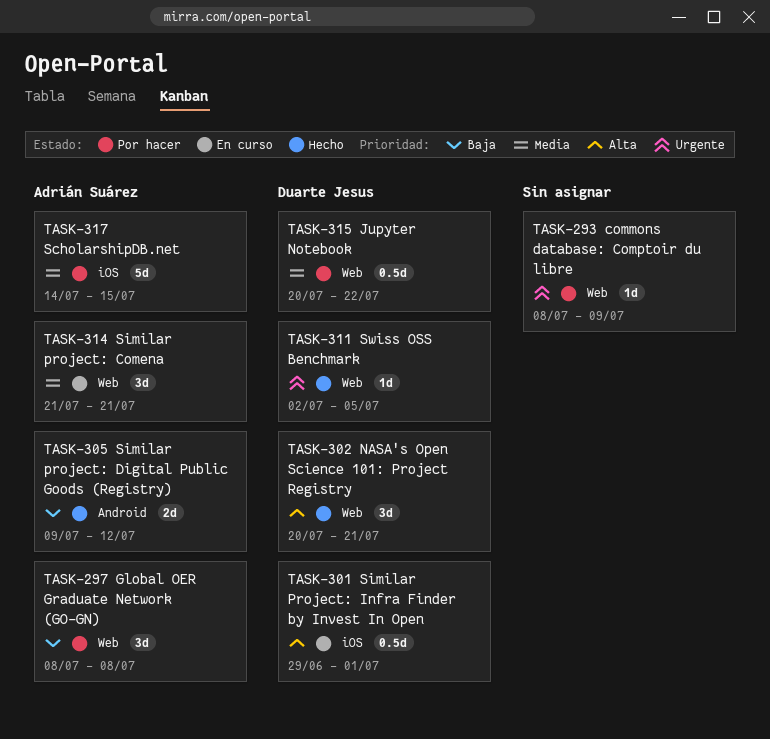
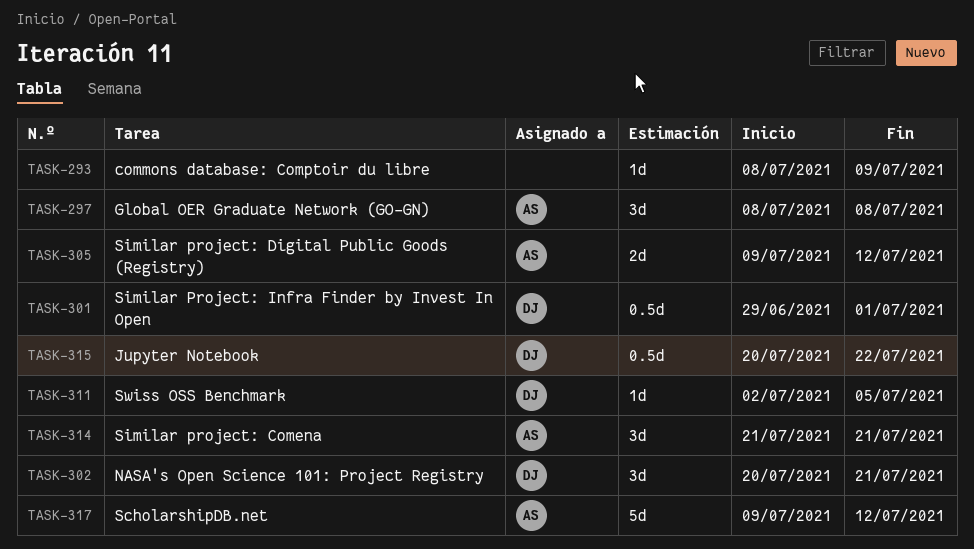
TASK-317, start: Jul 14 -> Jul 9
TASK-317, due: Jul 15 -> Jul 12

